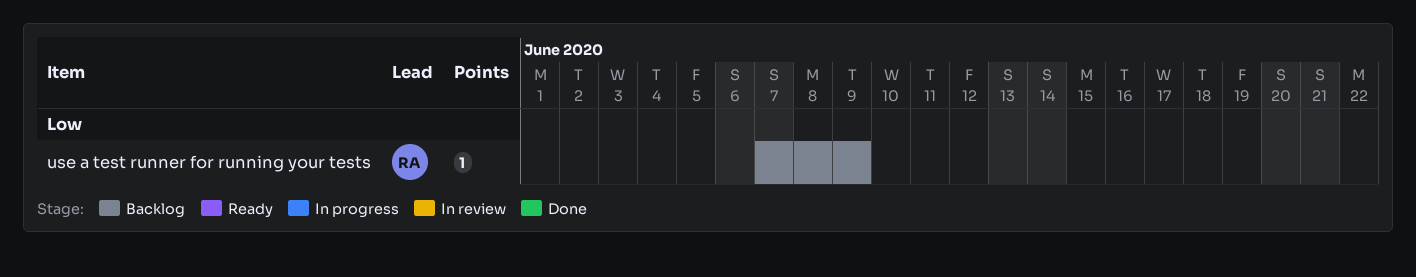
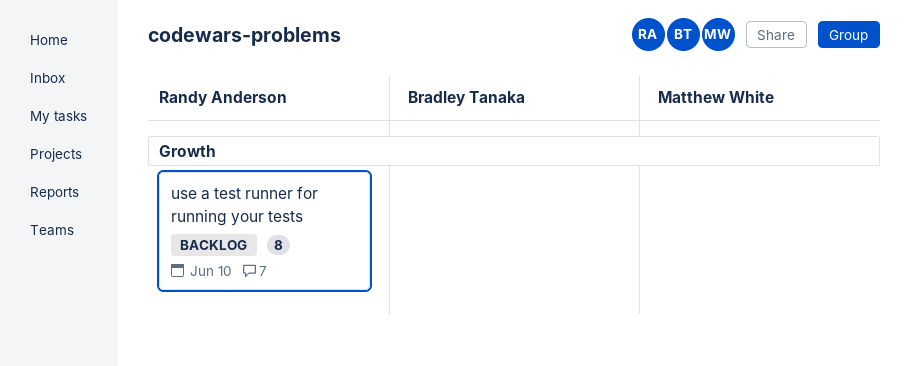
use a test runner for running your tests, estimate: 1 -> 8
use a test runner for running your tests, due: Jun 9 -> Jun 10

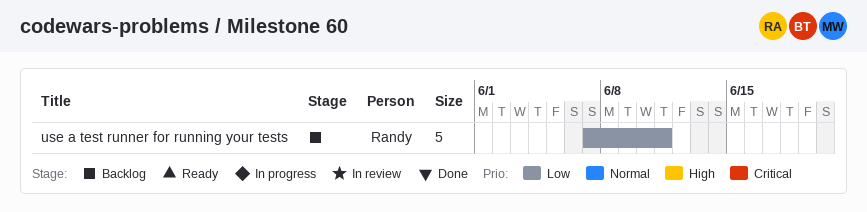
use a test runner for running your tests, estimate: 8 -> 5
use a test runner for running your tests, due: Jun 10 -> Jun 11

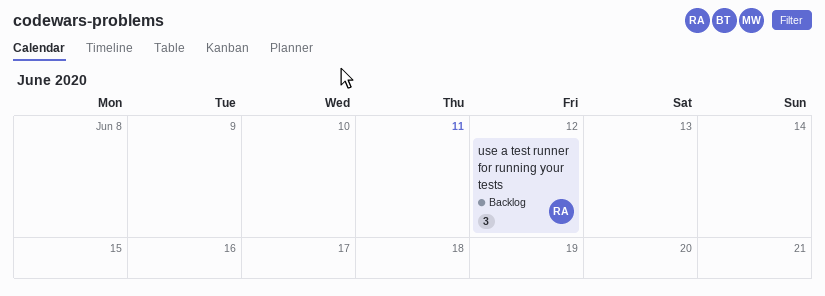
use a test runner for running your tests, estimate: 5 -> 3
use a test runner for running your tests, due: Jun 11 -> Jun 12

